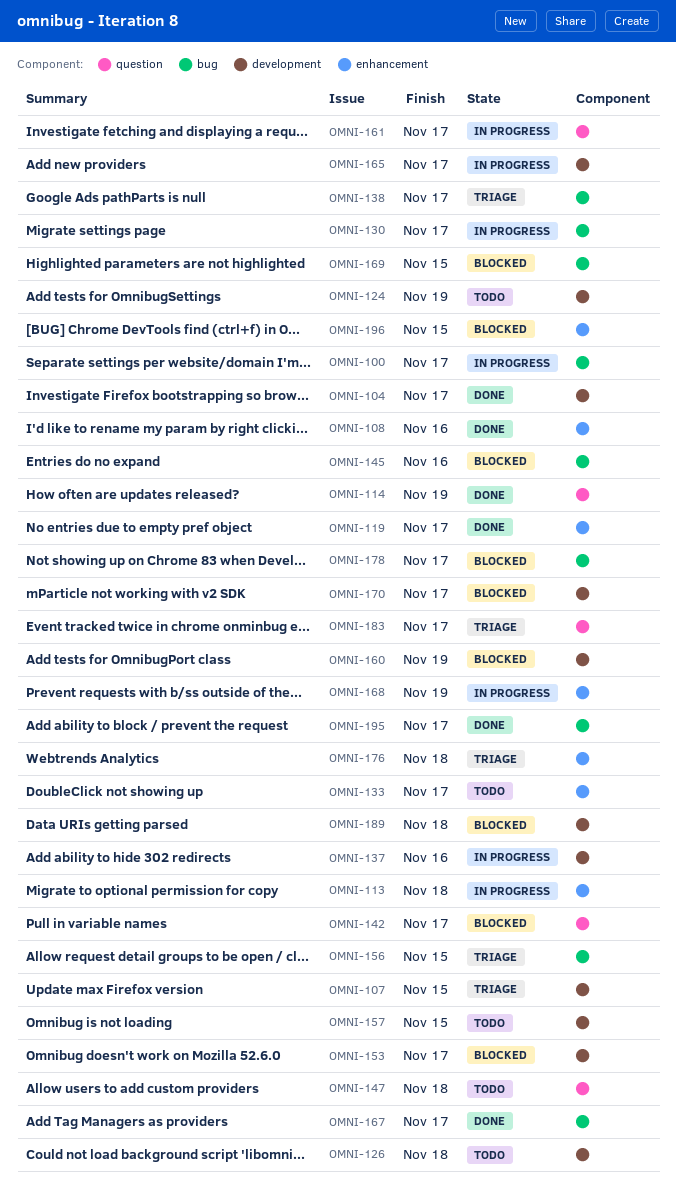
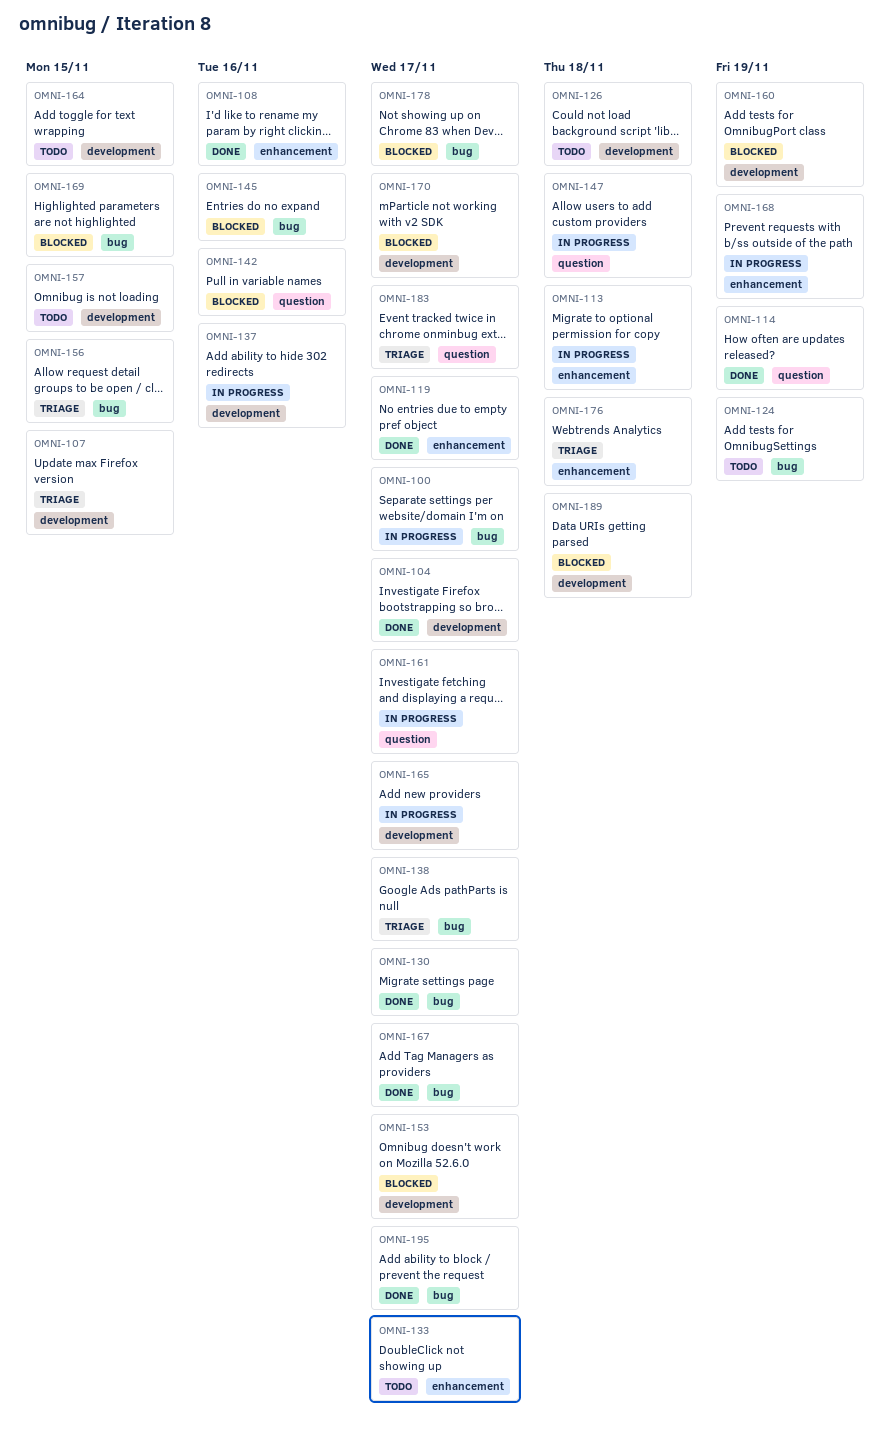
OMNI-124, label: development -> bug
OMNI-130, status: In progress -> Done
OMNI-142, due: Nov 17 -> Nov 16
OMNI-147, status: Todo -> In progress
OMNI-164: none -> present
OMNI-196: present -> none

